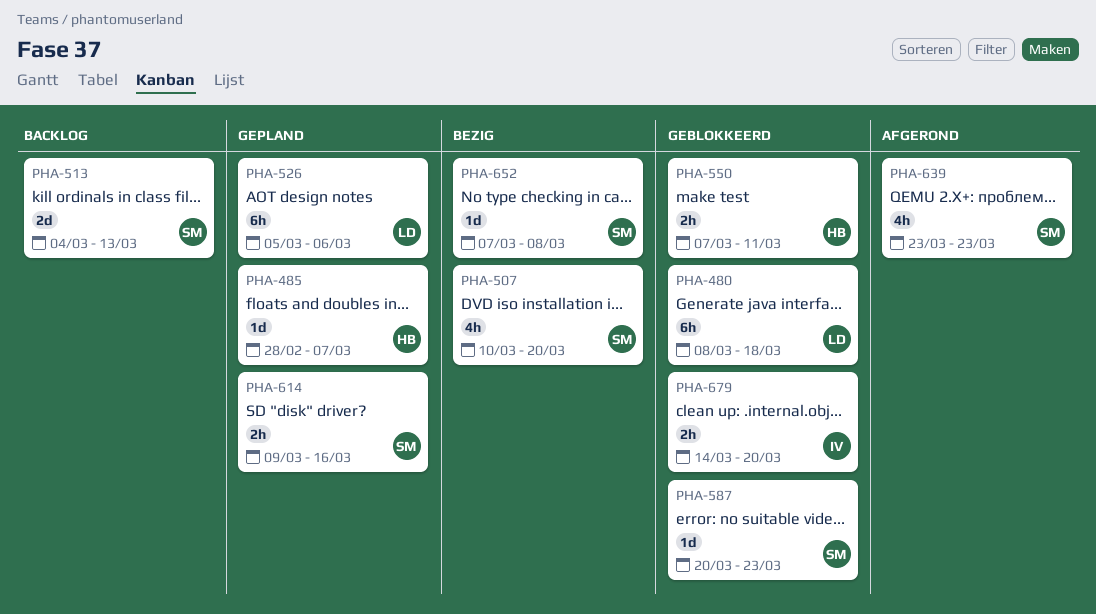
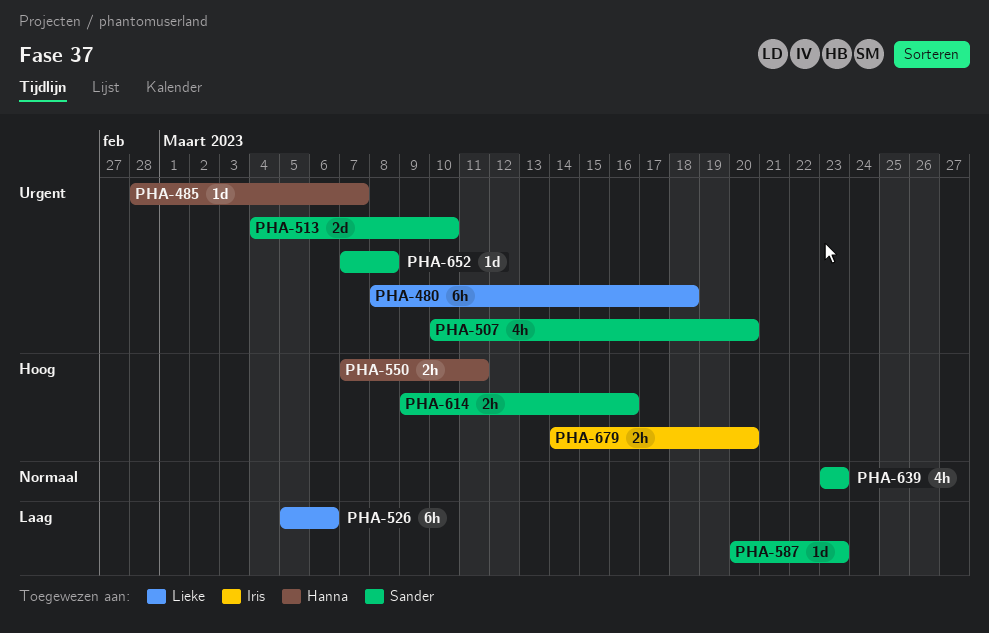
PHA-513, due: Mar 13 -> Mar 10

